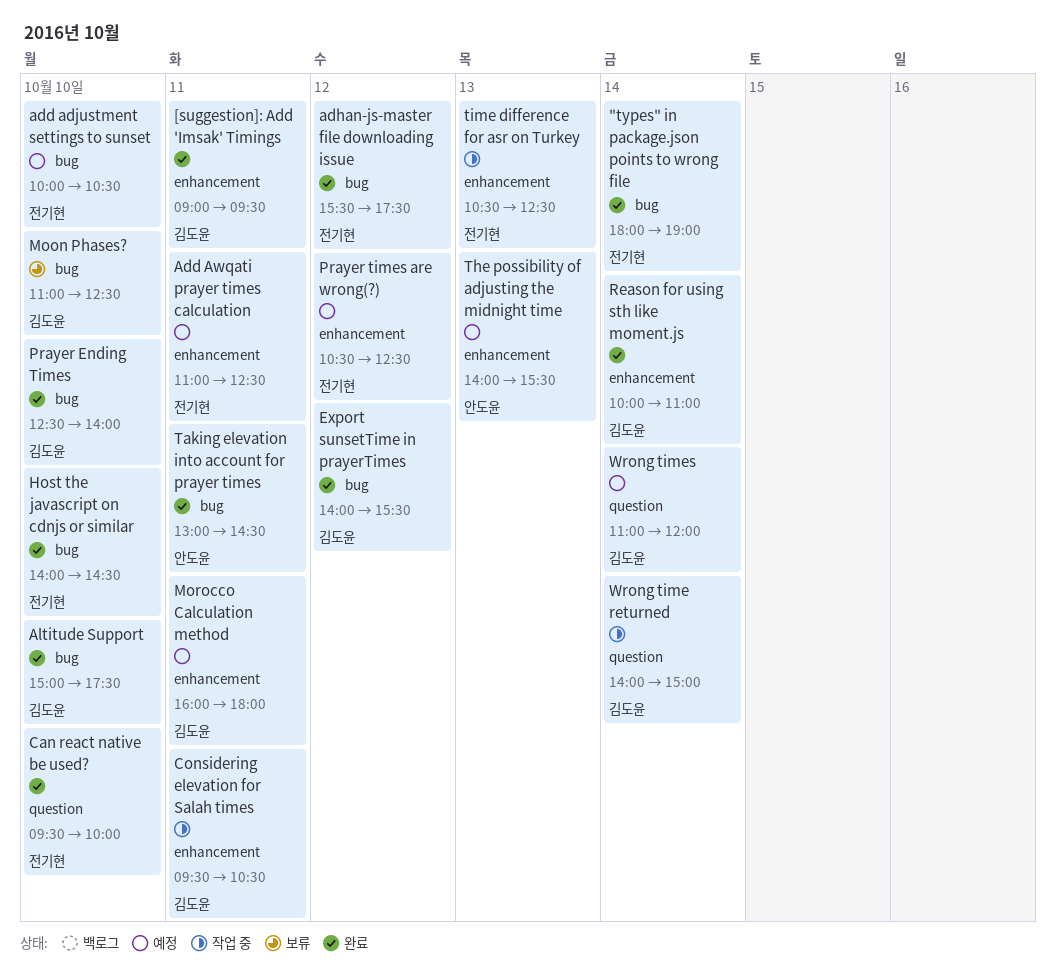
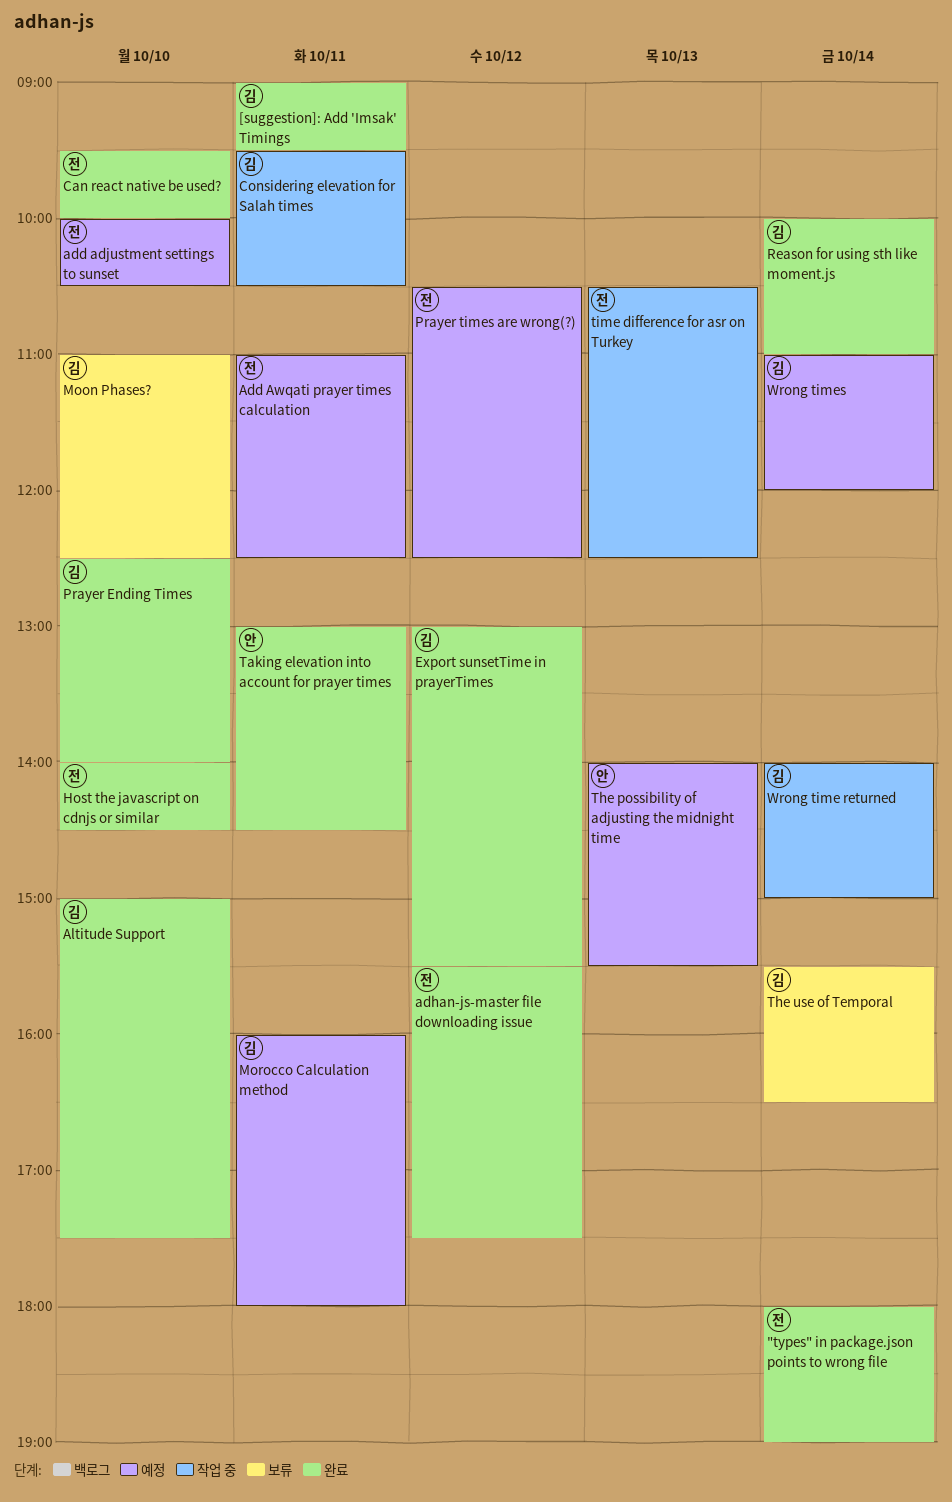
Export sunsetTime in prayerTimes, begins: 14:00 -> 13:00
The use of Temporal: none -> present

